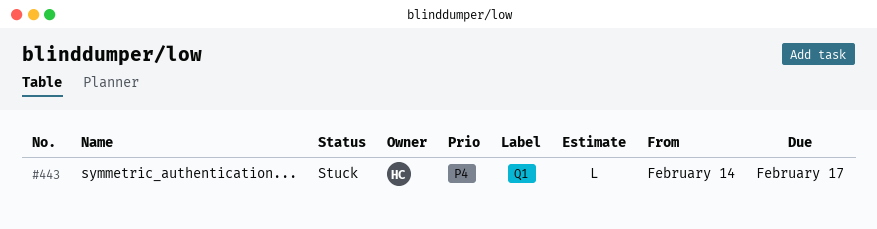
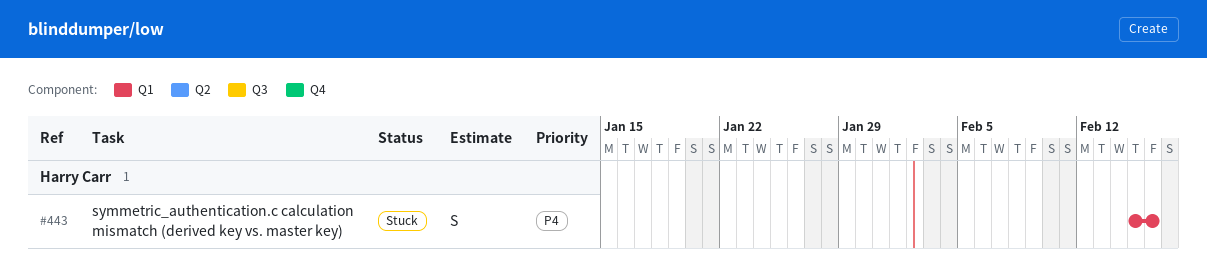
#443, estimate: L -> S
#443, start: Feb 14 -> Feb 15
#443, due: Feb 17 -> Feb 16

